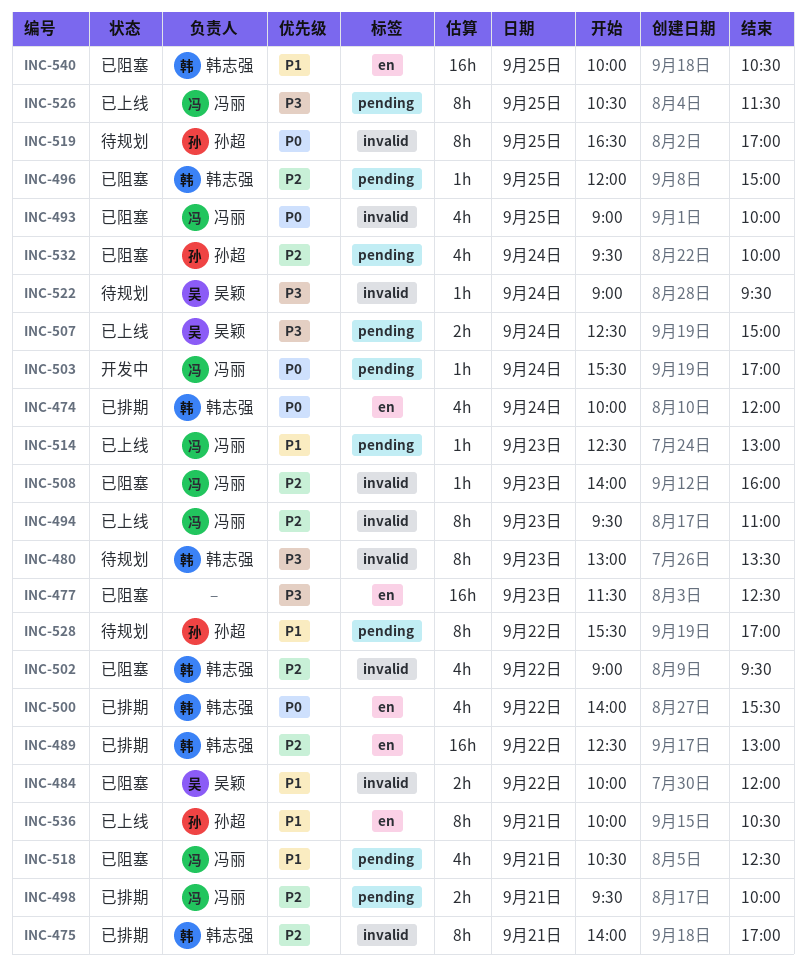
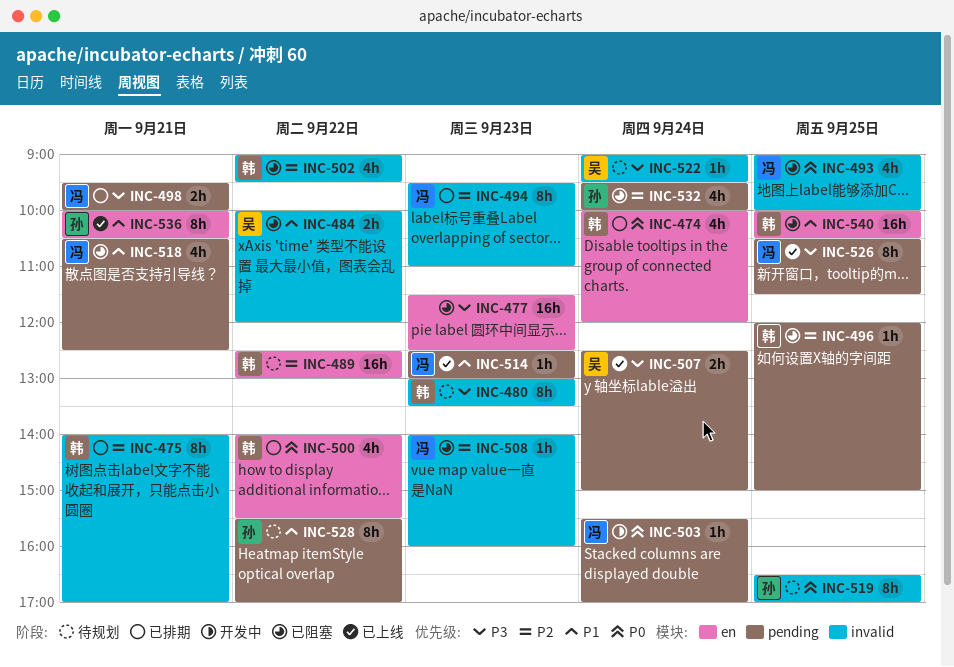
INC-489, status: 已排期 -> 待规划
INC-494, status: 已上线 -> 已排期
INC-498, priority: P2 -> P3

